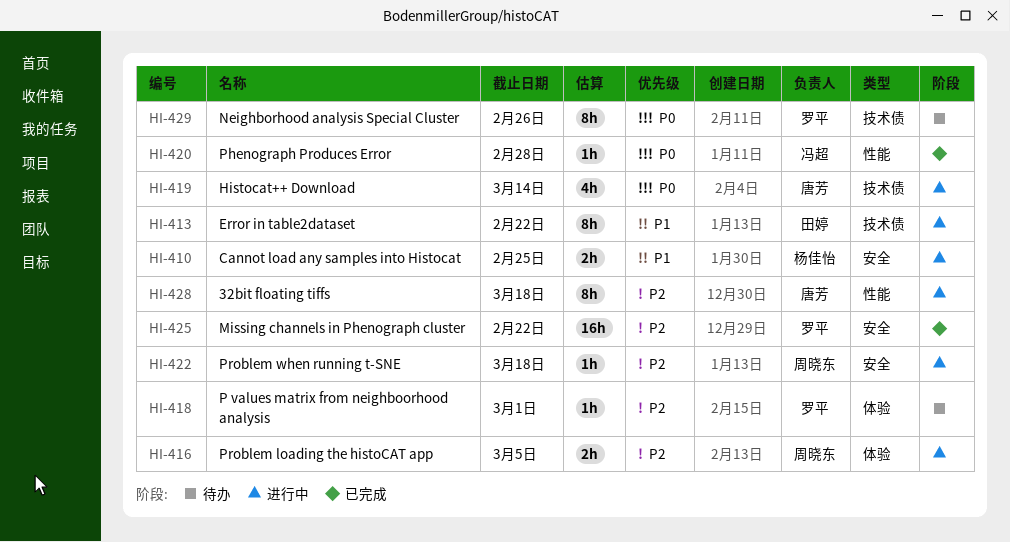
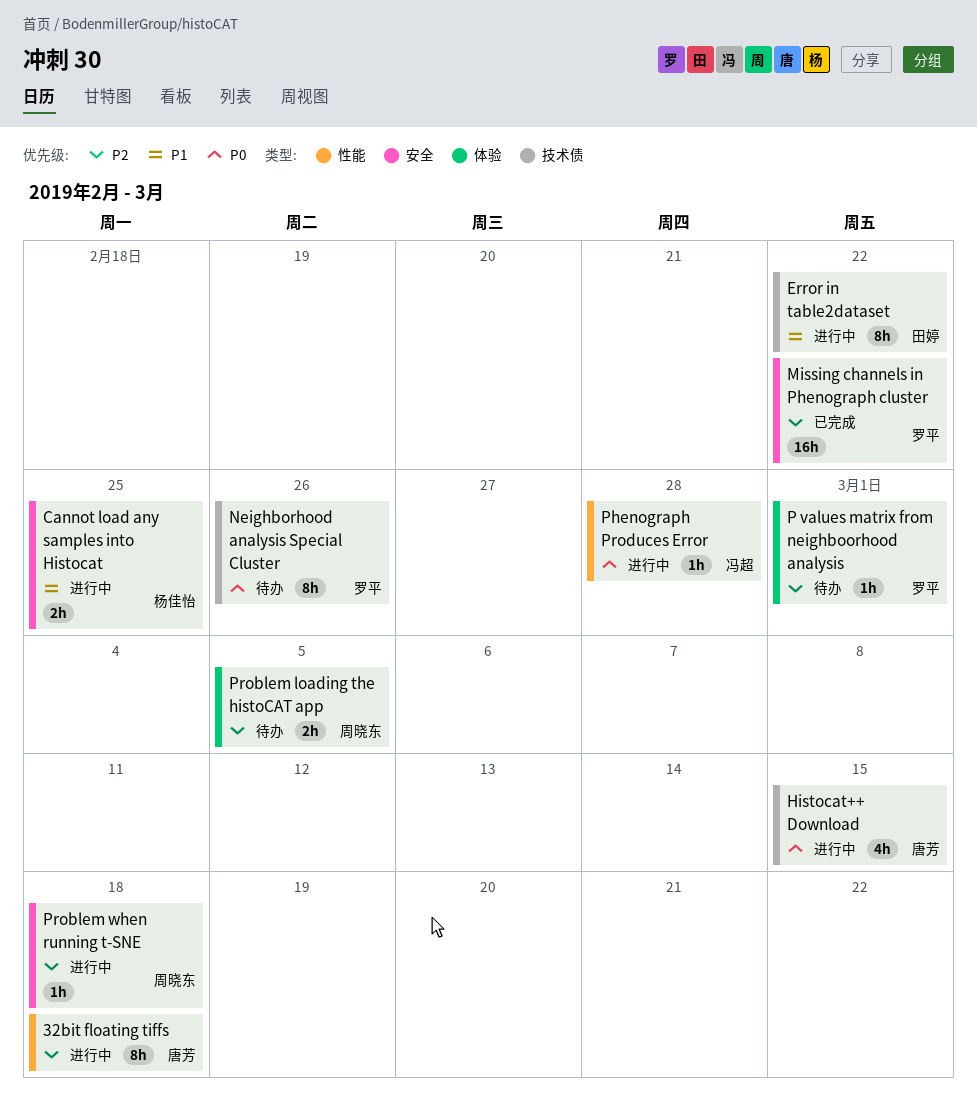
Histocat++ Download, due: Mar 14 -> Mar 15
Phenograph Produces Error, status: 已完成 -> 进行中
Problem loading the histoCAT app, status: 进行中 -> 待办

